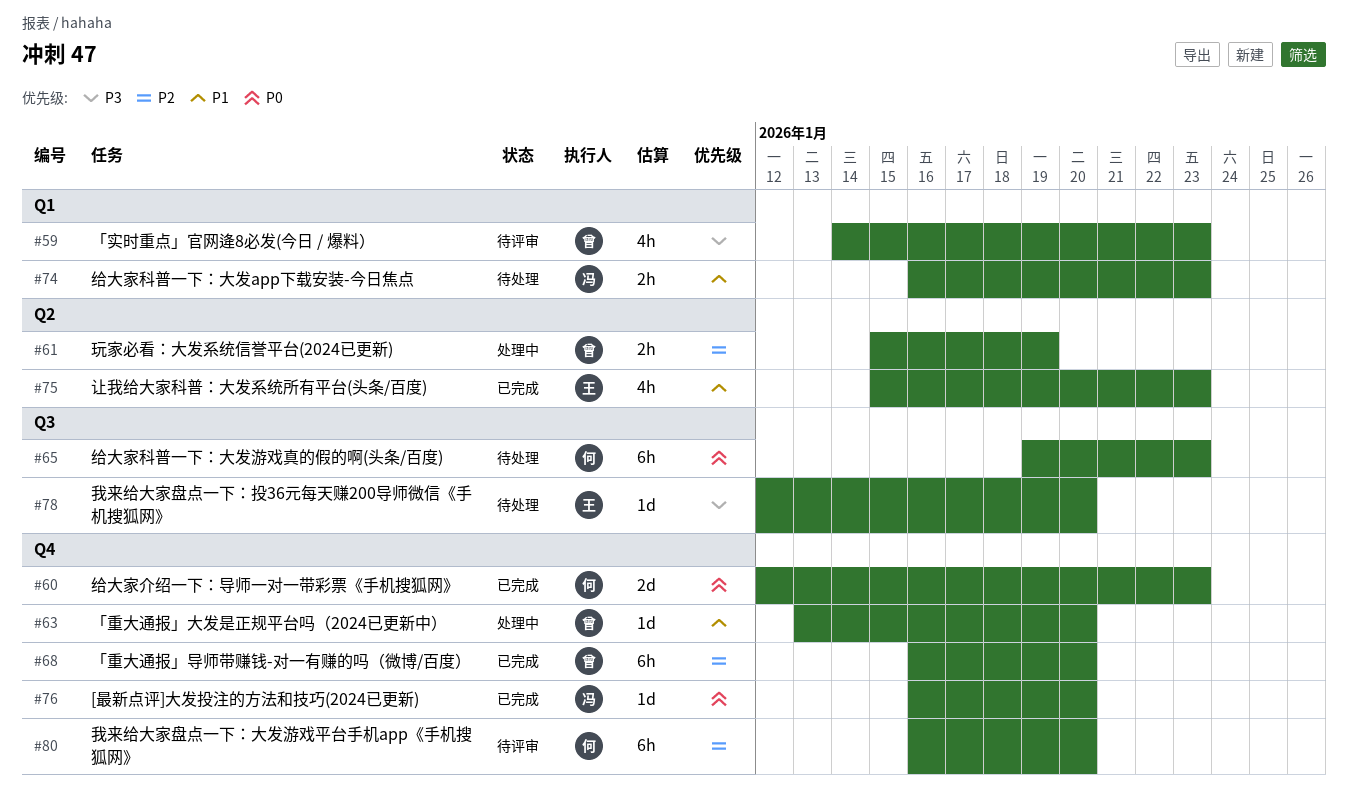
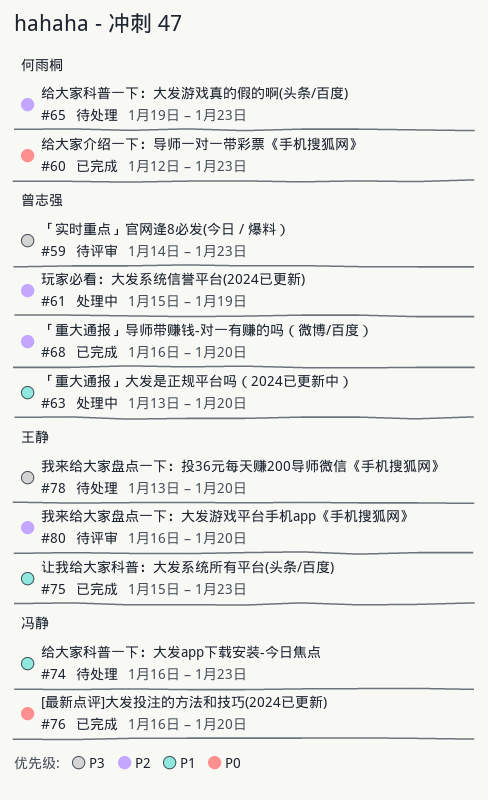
#65, priority: P0 -> P2
#78, start: Jan 12 -> Jan 13
#80, owner: 何雨桐 -> 王静

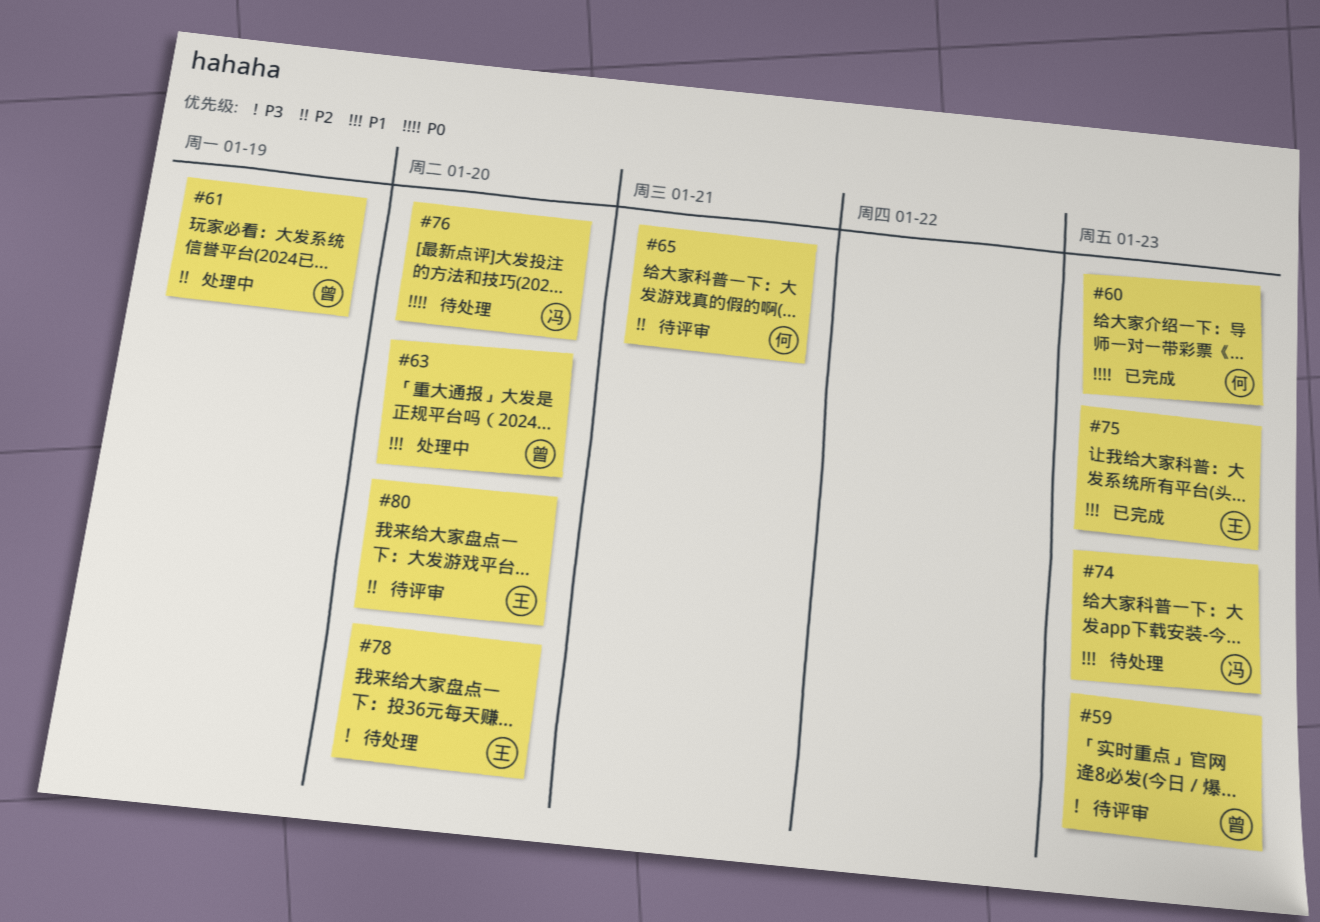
#65, status: 待处理 -> 待评审
#65, due: Jan 23 -> Jan 21
#68: present -> none
#76, status: 已完成 -> 待处理

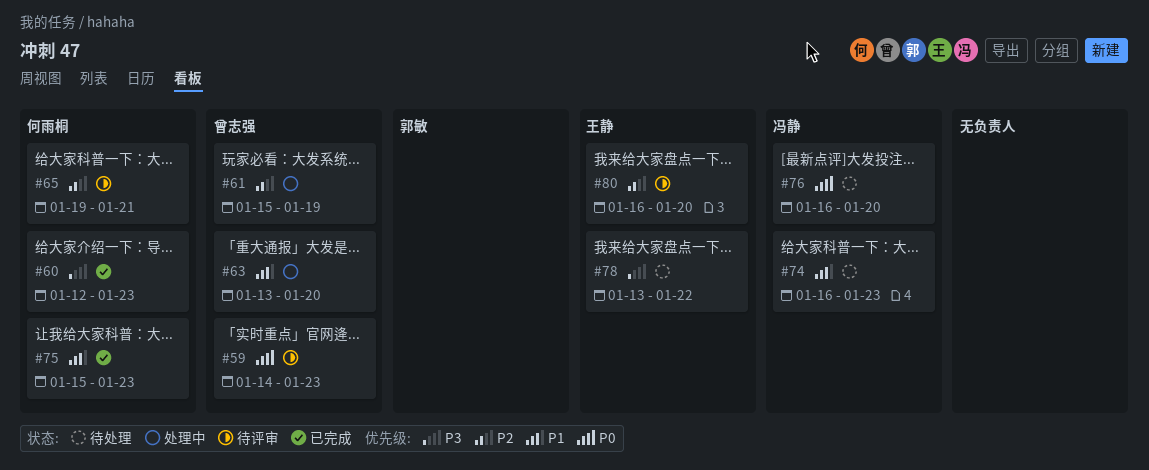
#59, priority: P3 -> P0
#60, priority: P0 -> P3
#75, owner: 王静 -> 何雨桐
#78, due: Jan 20 -> Jan 22

